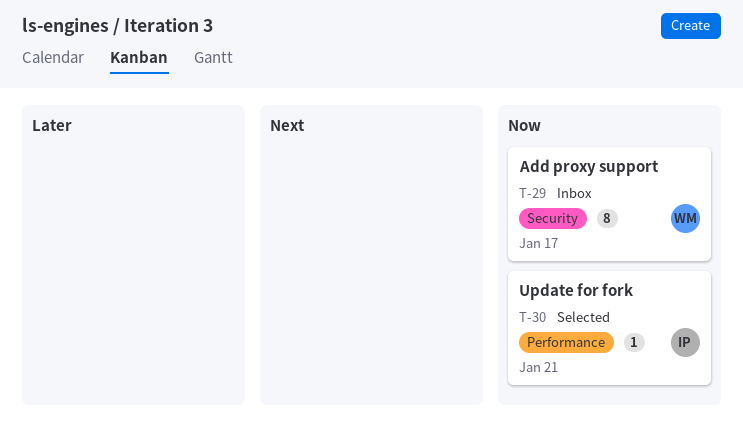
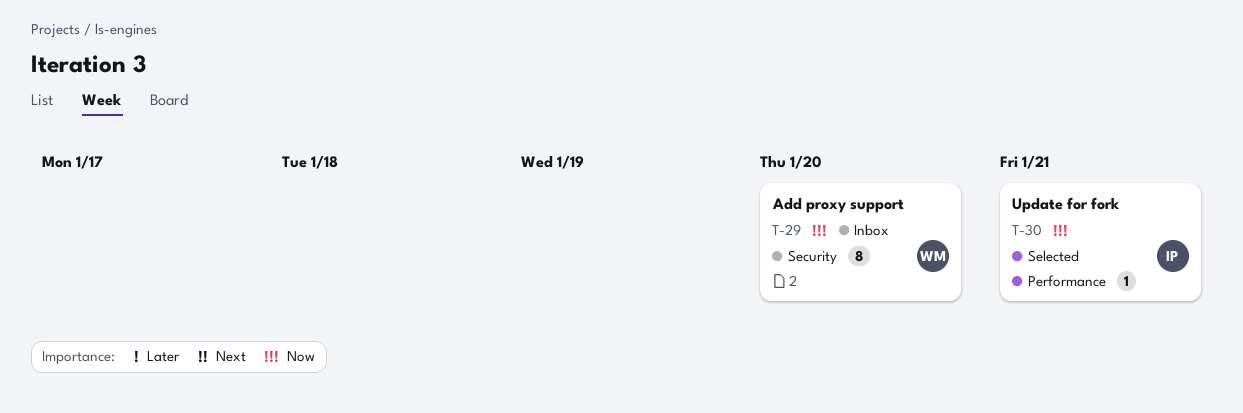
T-29, due: Jan 17 -> Jan 20

